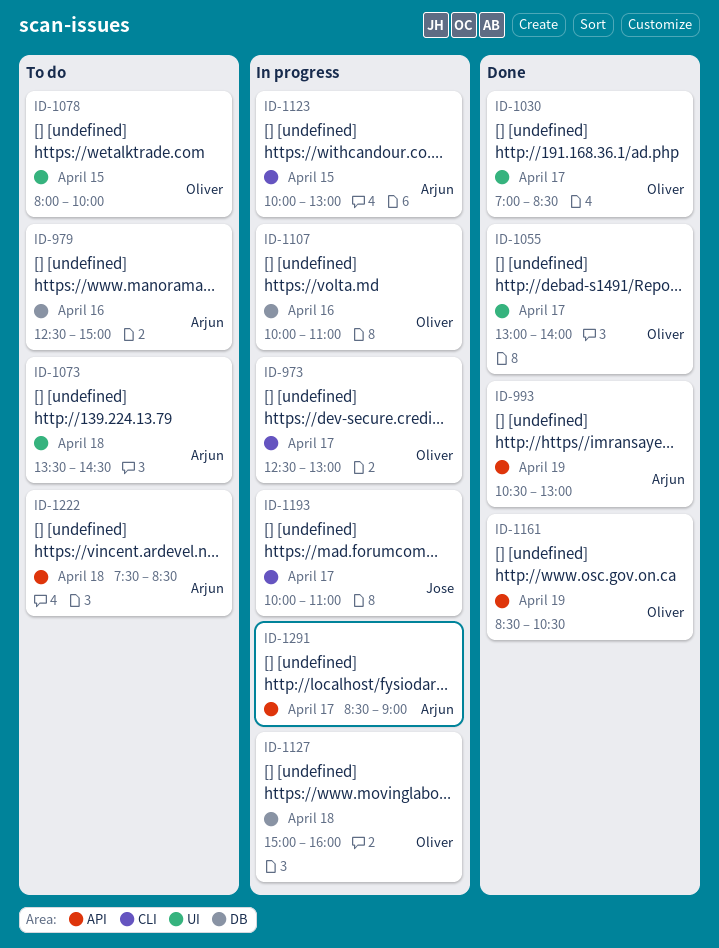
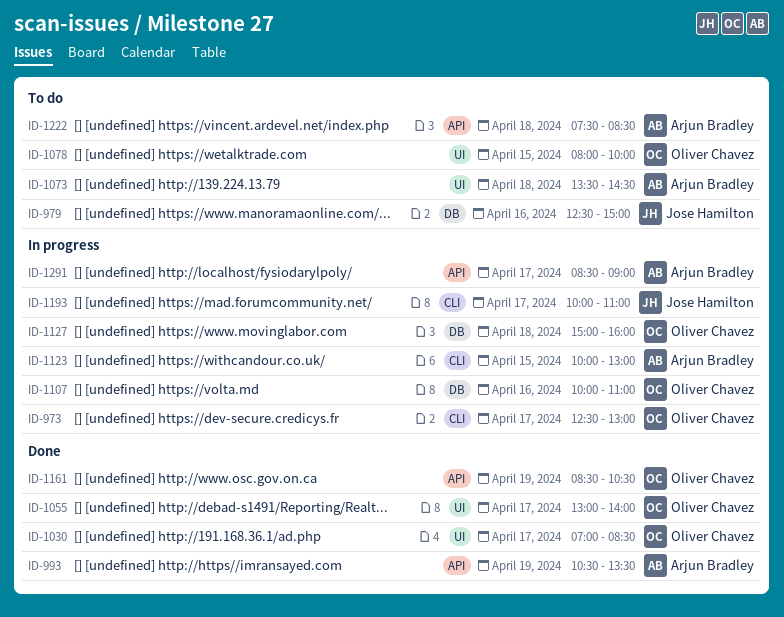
ID-979, owner: Arjun Bradley -> Jose Hamilton
ID-993, ends: 13:00 -> 13:30

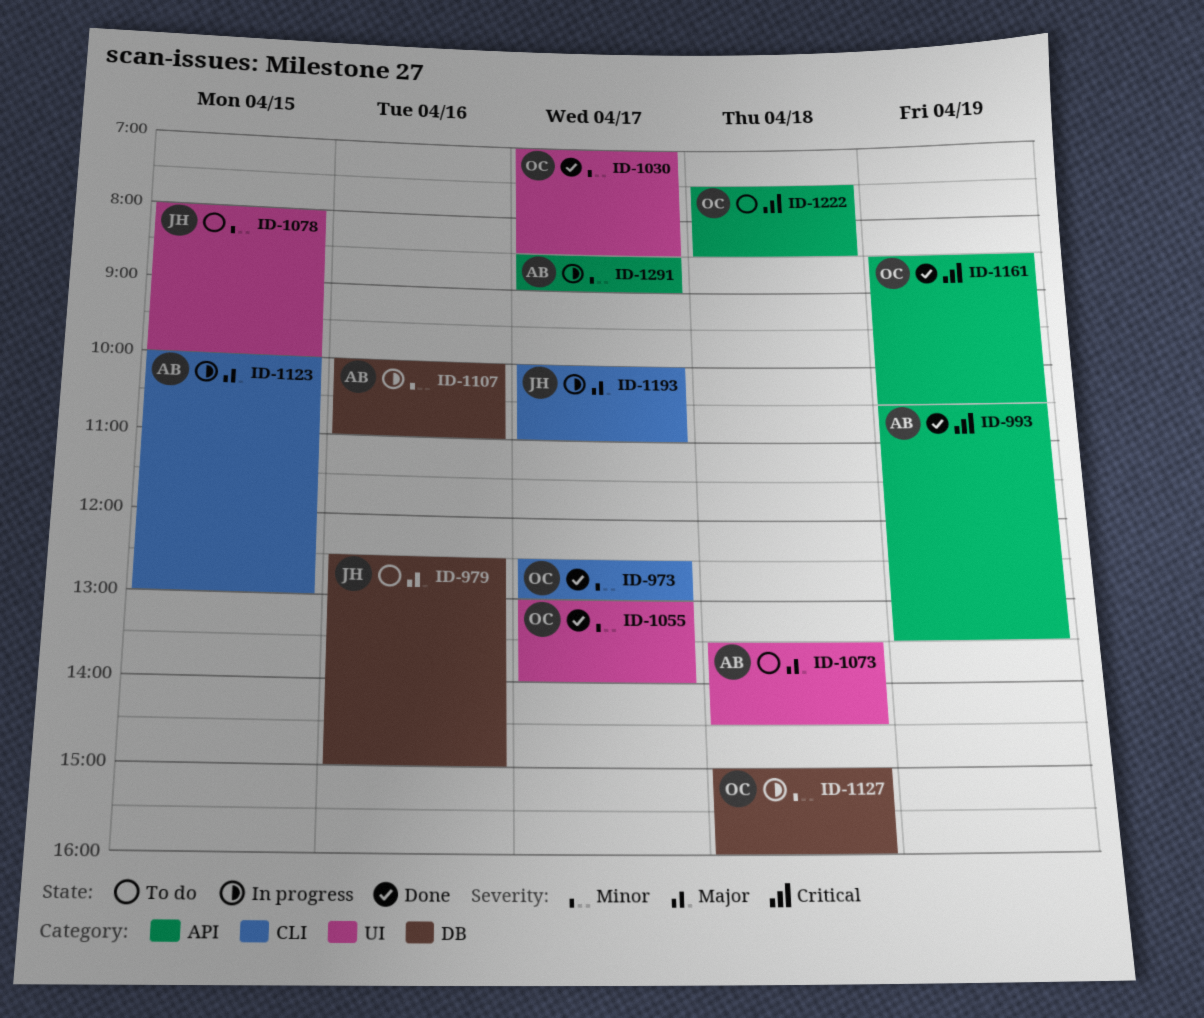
ID-973, status: In progress -> Done
ID-1078, owner: Oliver Chavez -> Jose Hamilton
ID-1107, owner: Oliver Chavez -> Arjun Bradley
ID-1222, owner: Arjun Bradley -> Oliver Chavez

